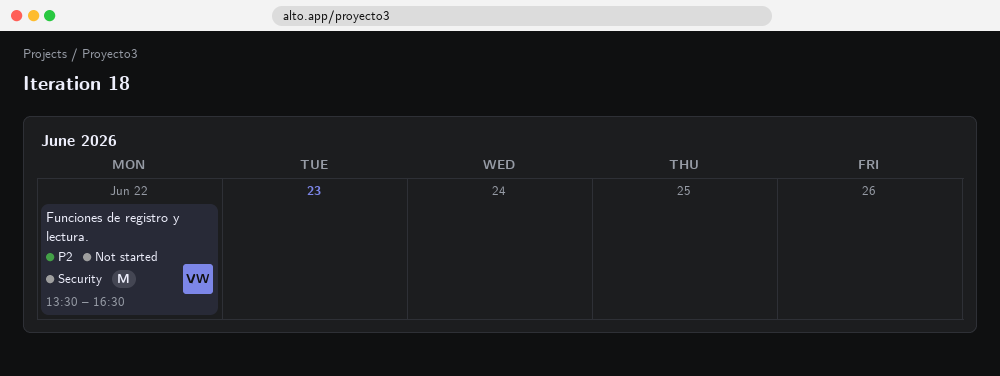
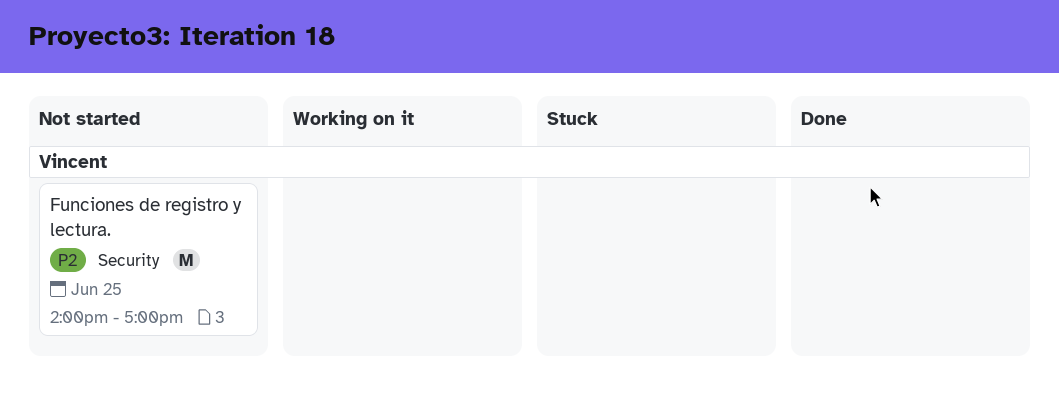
Funciones de registro y lectura., day: Jun 22 -> Jun 25
Funciones de registro y lectura., begins: 13:30 -> 14:00
Funciones de registro y lectura., ends: 16:30 -> 17:00

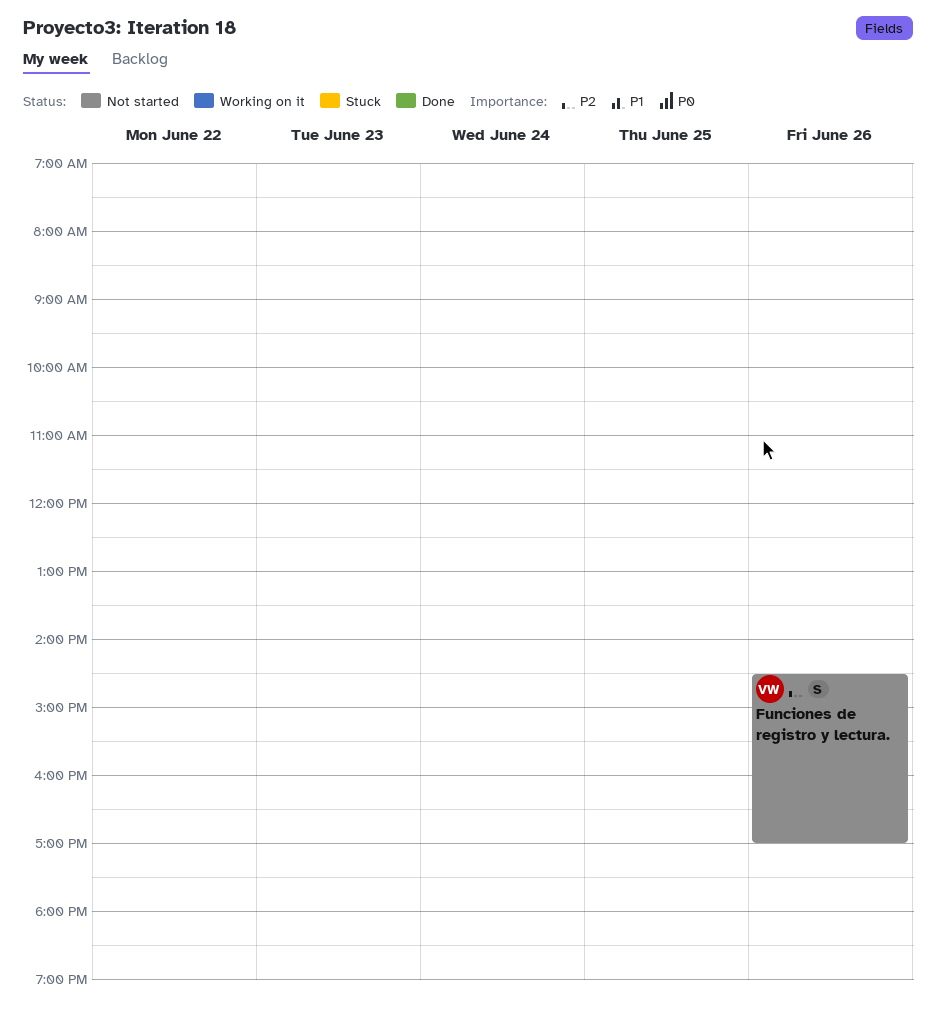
Funciones de registro y lectura., estimate: M -> S
Funciones de registro y lectura., day: Jun 25 -> Jun 26
Funciones de registro y lectura., begins: 14:00 -> 14:30

